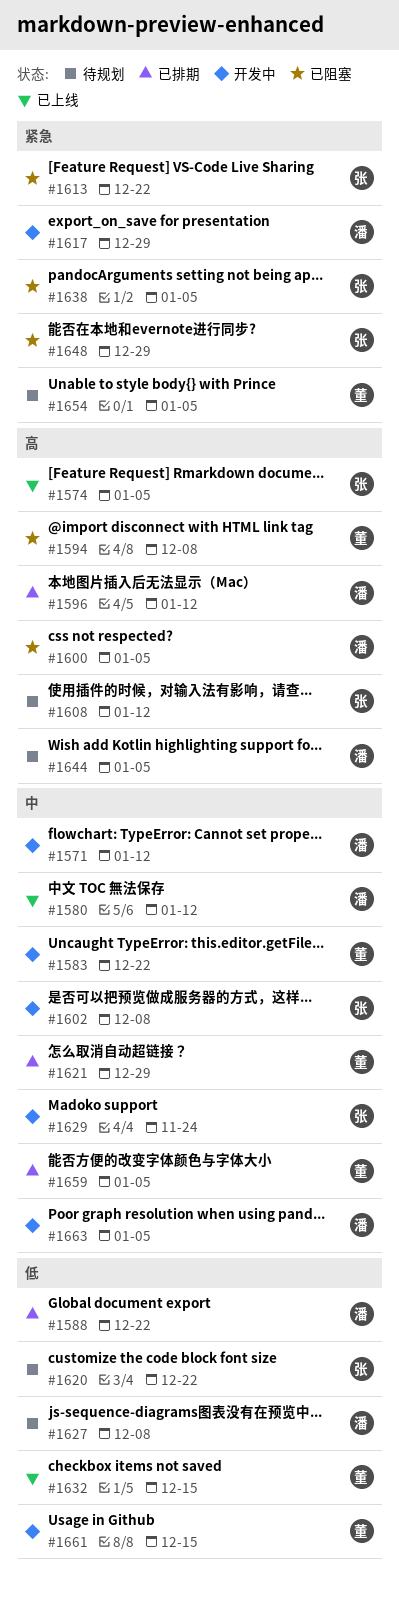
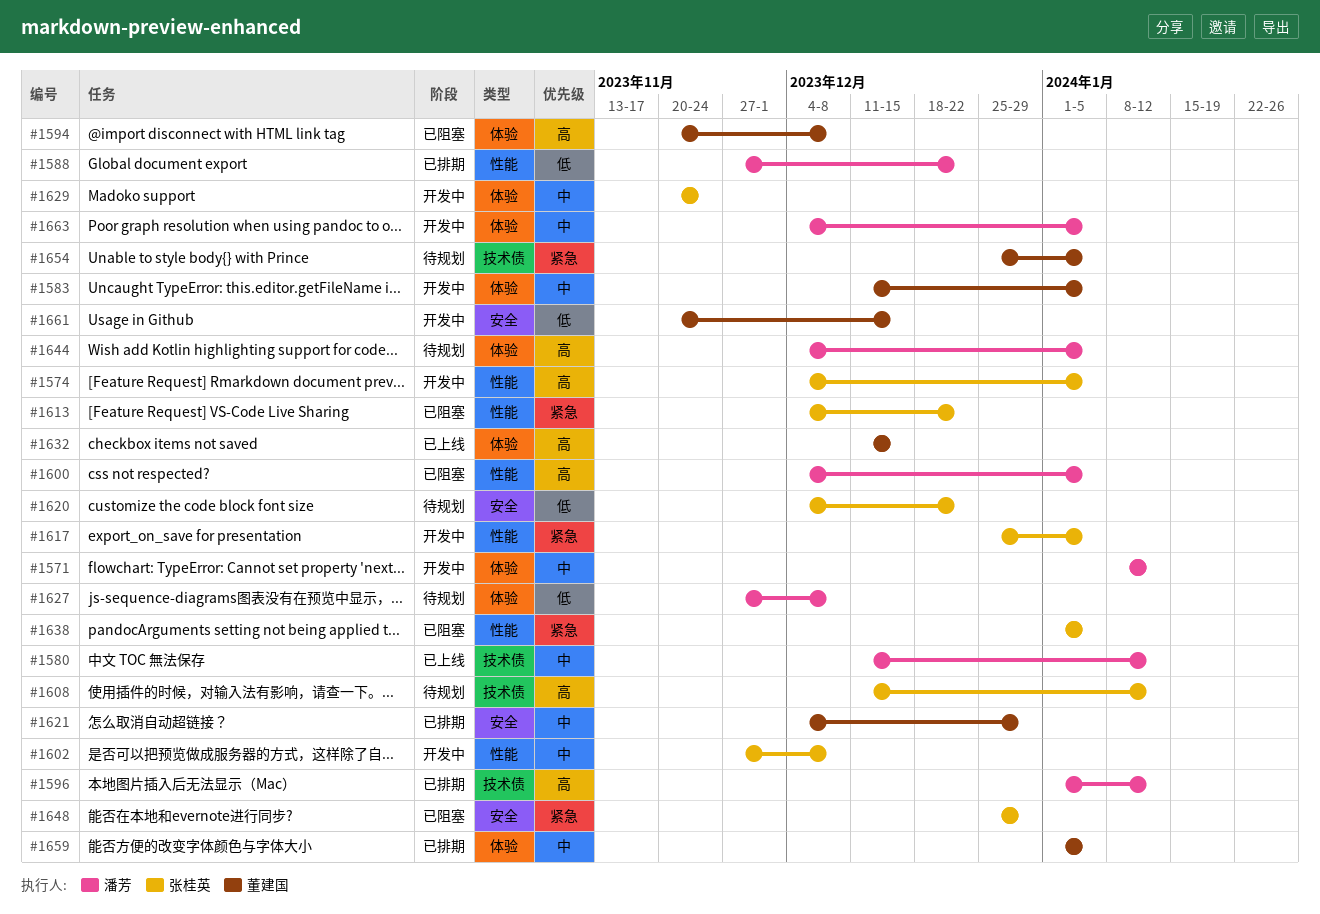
#1574, status: 已上线 -> 开发中
#1583, due: Dec 22 -> Jan 5
#1617, owner: 潘芳 -> 张桂英
#1617, due: Dec 29 -> Jan 5
#1632, priority: 低 -> 高

